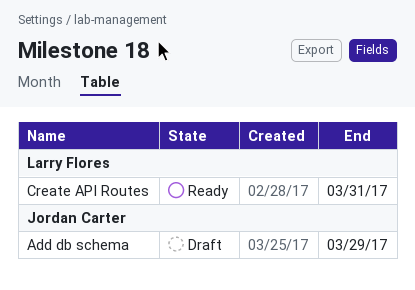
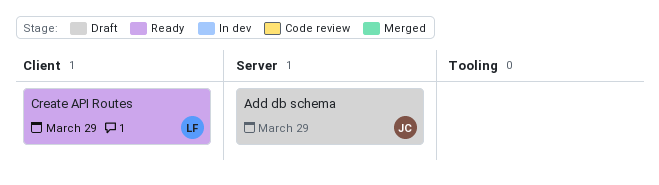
Create API Routes, due: Mar 31 -> Mar 29

